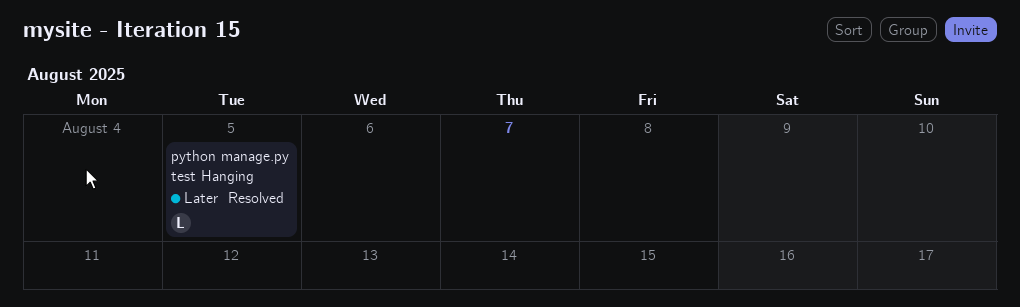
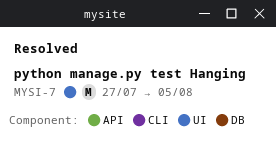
python manage.py test Hanging, estimate: L -> M

